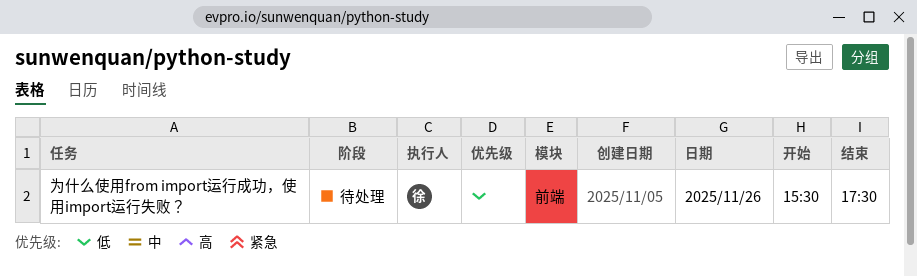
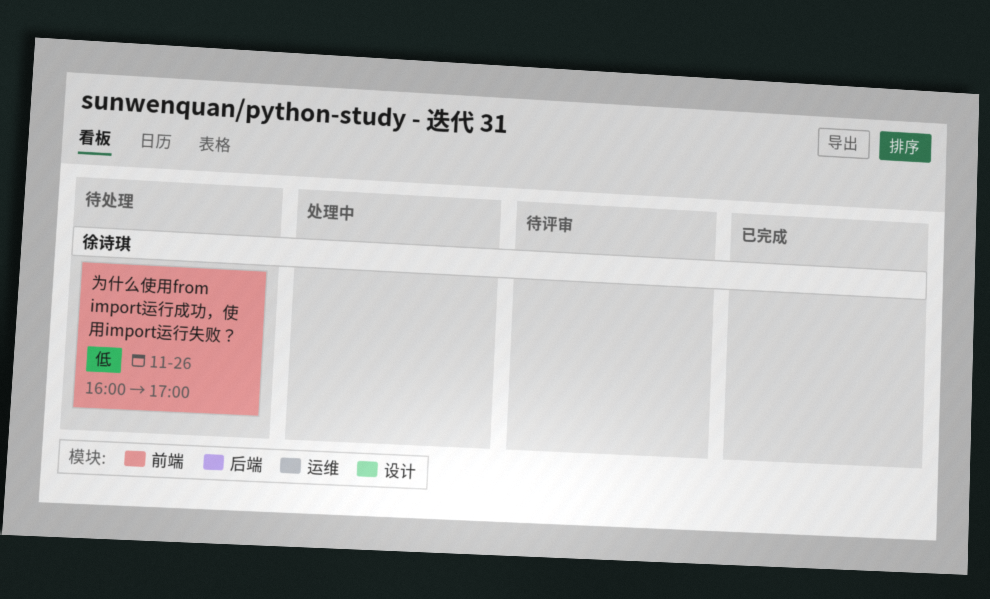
为什么使用from import运行成功，使用import运行失败？, begins: 15:30 -> 16:00
为什么使用from import运行成功，使用import运行失败？, ends: 17:30 -> 17:00

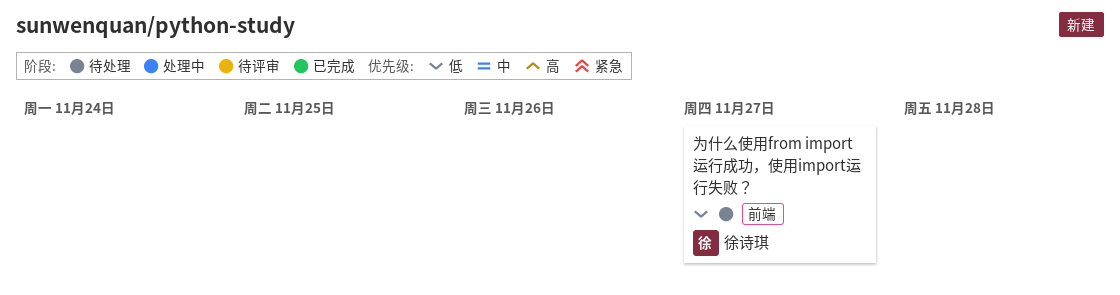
为什么使用from import运行成功，使用import运行失败？, day: Nov 26 -> Nov 27

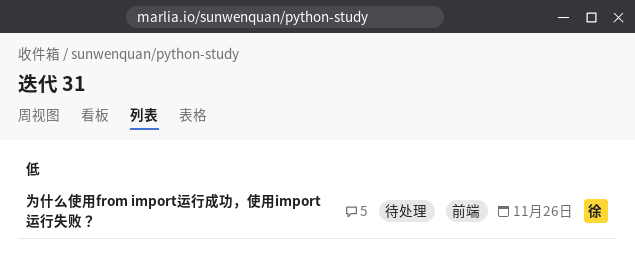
为什么使用from import运行成功，使用import运行失败？, day: Nov 27 -> Nov 26

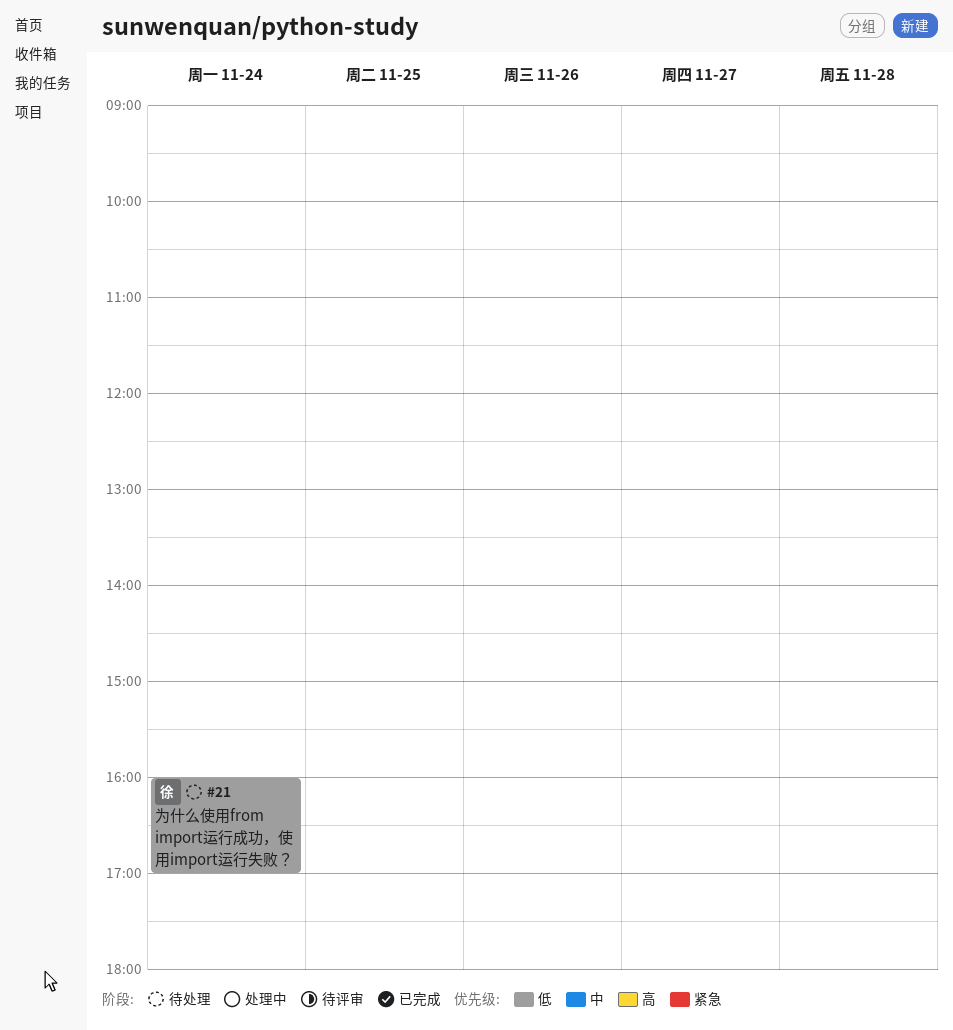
为什么使用from import运行成功，使用import运行失败？, day: Nov 26 -> Nov 24

